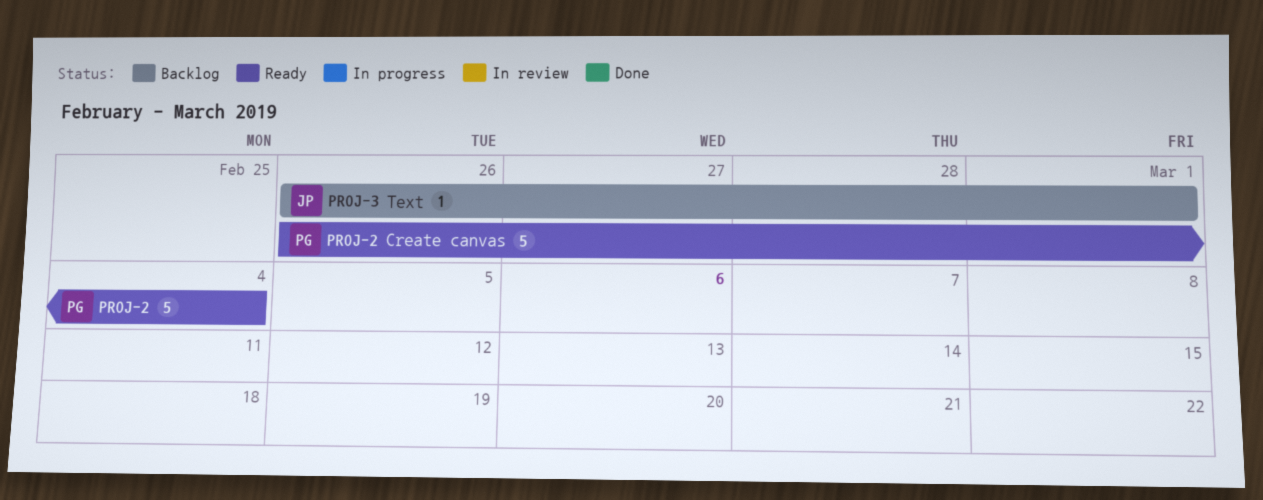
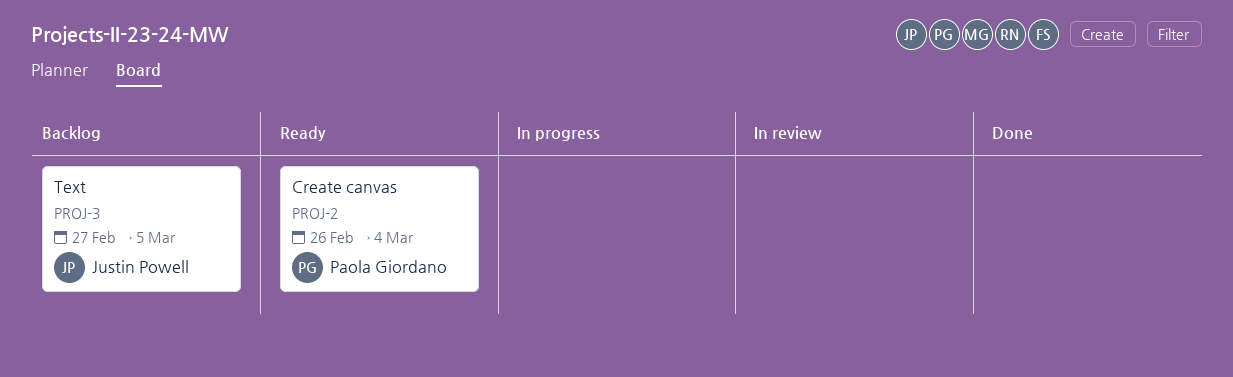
PROJ-3, start: Feb 26 -> Feb 27
PROJ-3, due: Mar 1 -> Mar 5

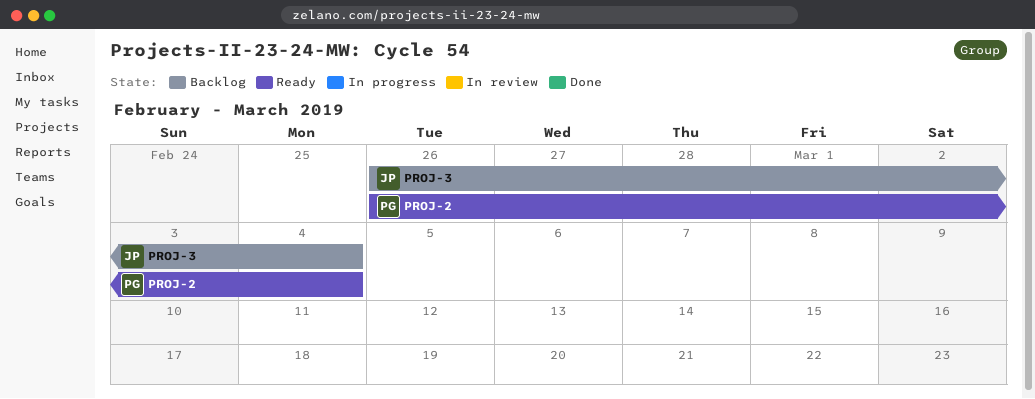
PROJ-3, start: Feb 27 -> Feb 26
PROJ-3, due: Mar 5 -> Mar 4

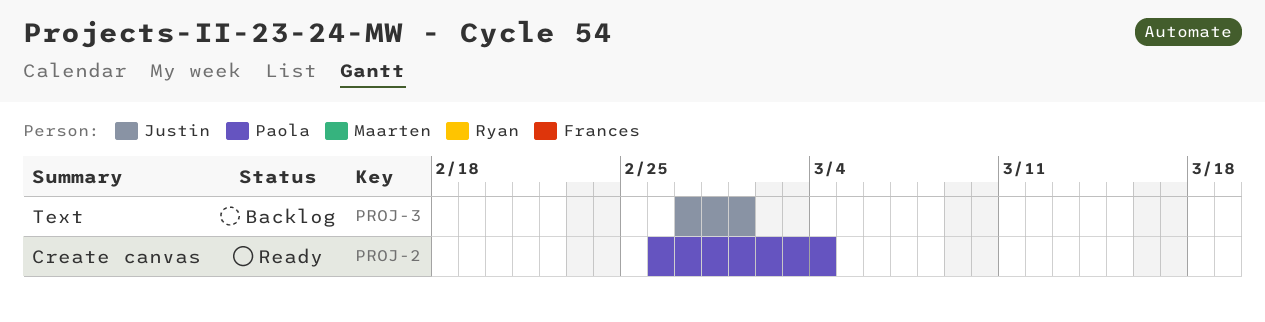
PROJ-3, start: Feb 26 -> Feb 27
PROJ-3, due: Mar 4 -> Mar 1

